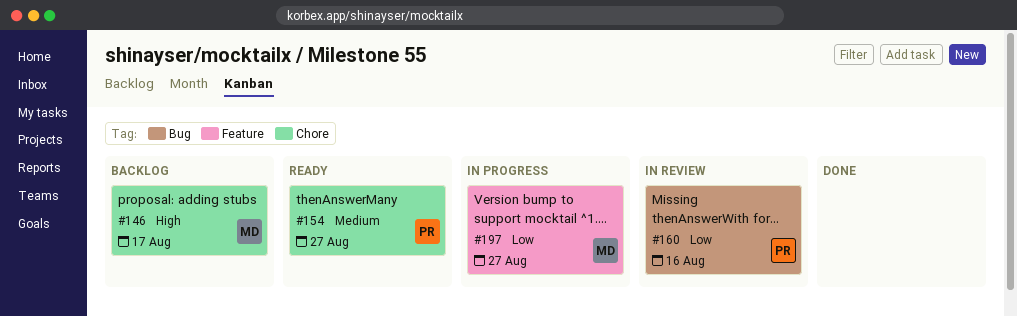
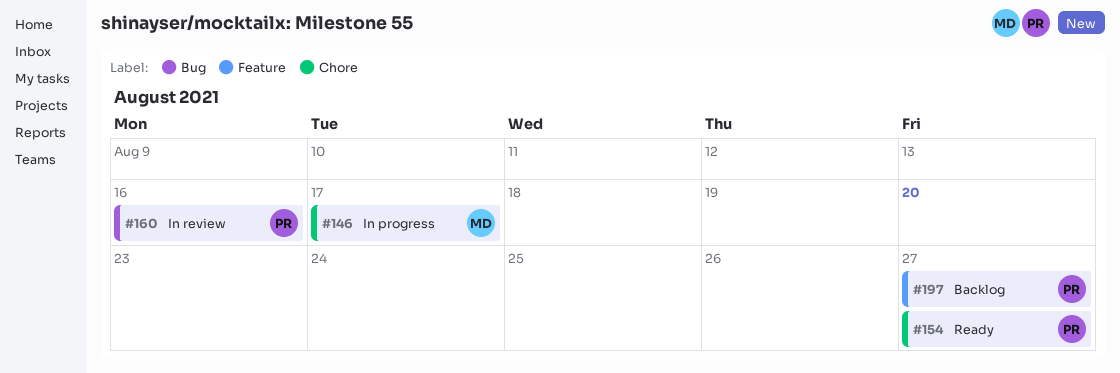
#146, status: Backlog -> In progress
#197, status: In progress -> Backlog
#197, owner: MD -> PR

